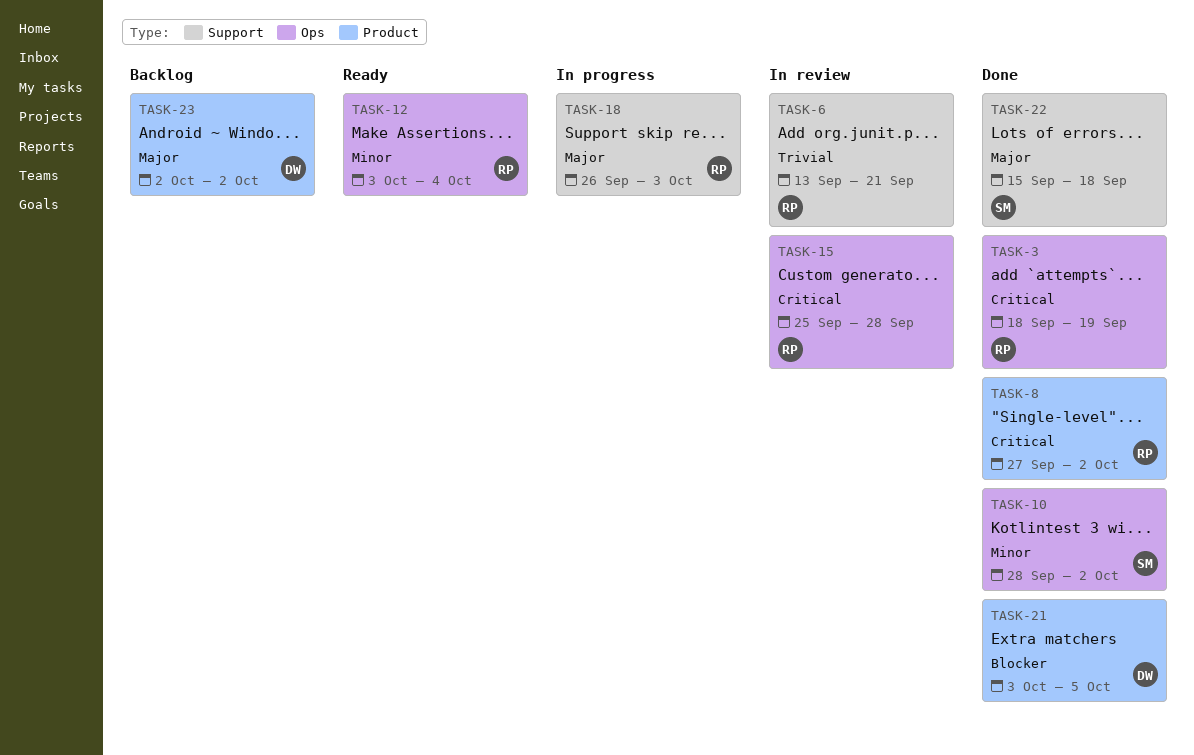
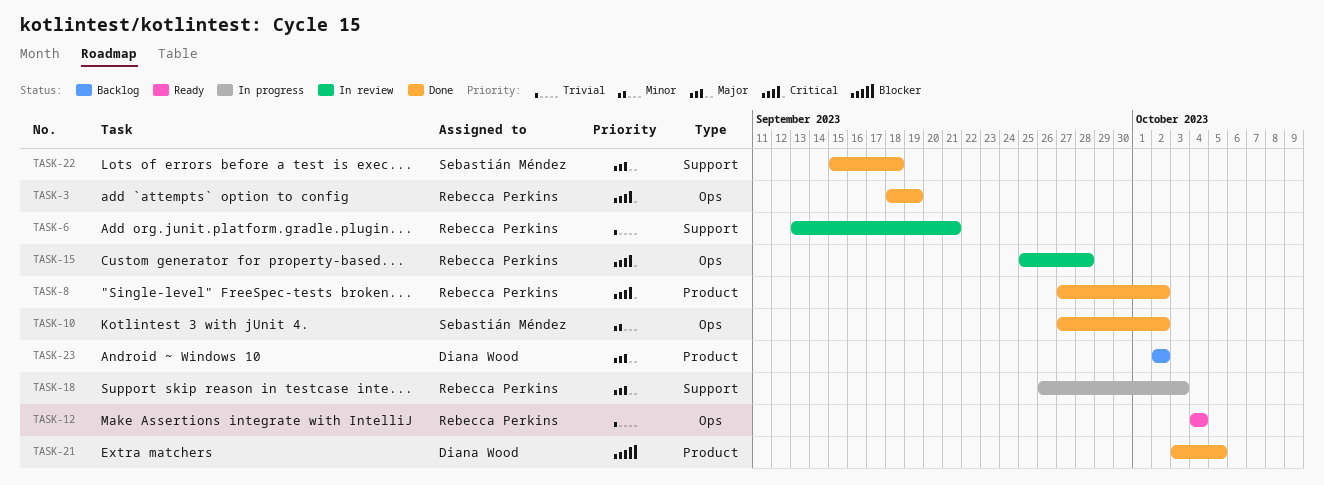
TASK-10, start: Sep 28 -> Sep 27
TASK-12, priority: Minor -> Trivial
TASK-12, start: Oct 3 -> Oct 4

